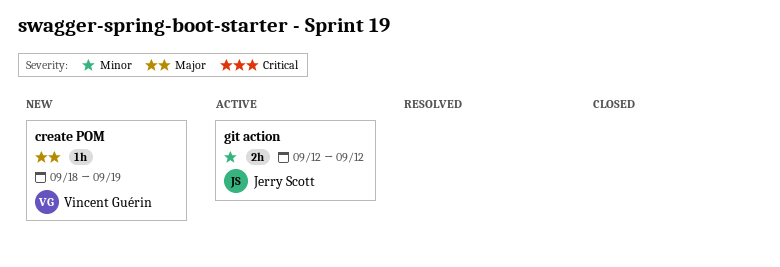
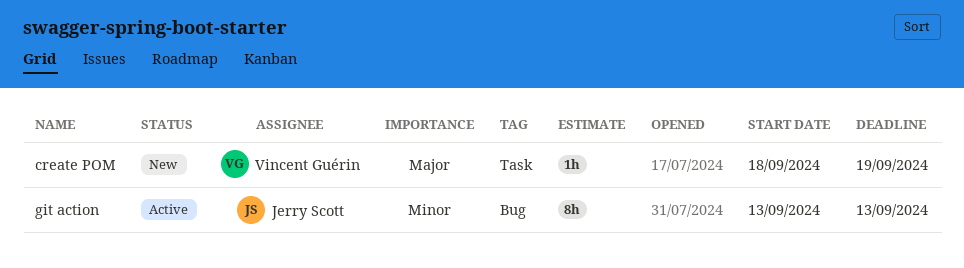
git action, estimate: 2h -> 8h
git action, start: Sep 12 -> Sep 13
git action, due: Sep 12 -> Sep 13

